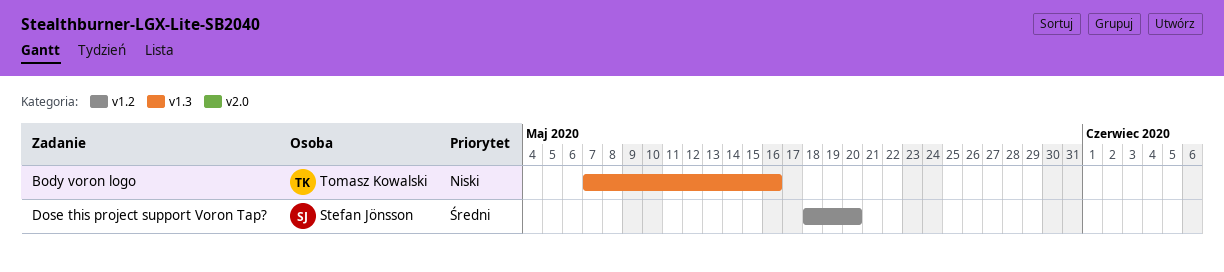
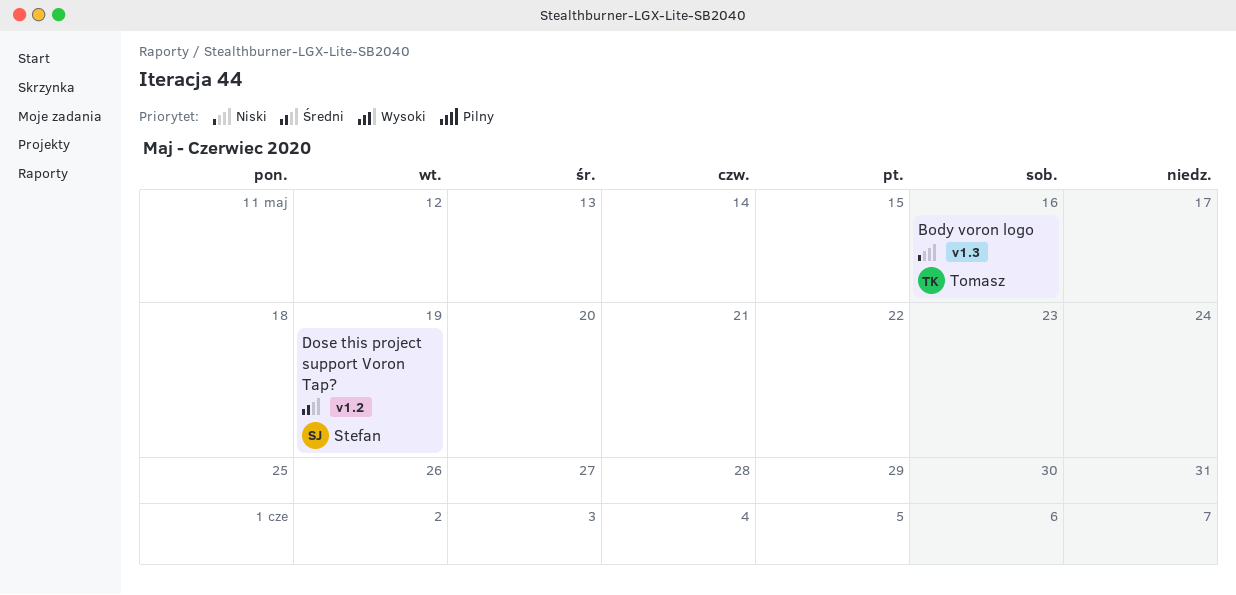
Dose this project support Voron Tap?, due: May 20 -> May 19

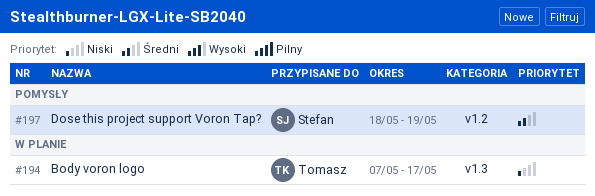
Body voron logo, due: May 16 -> May 17

